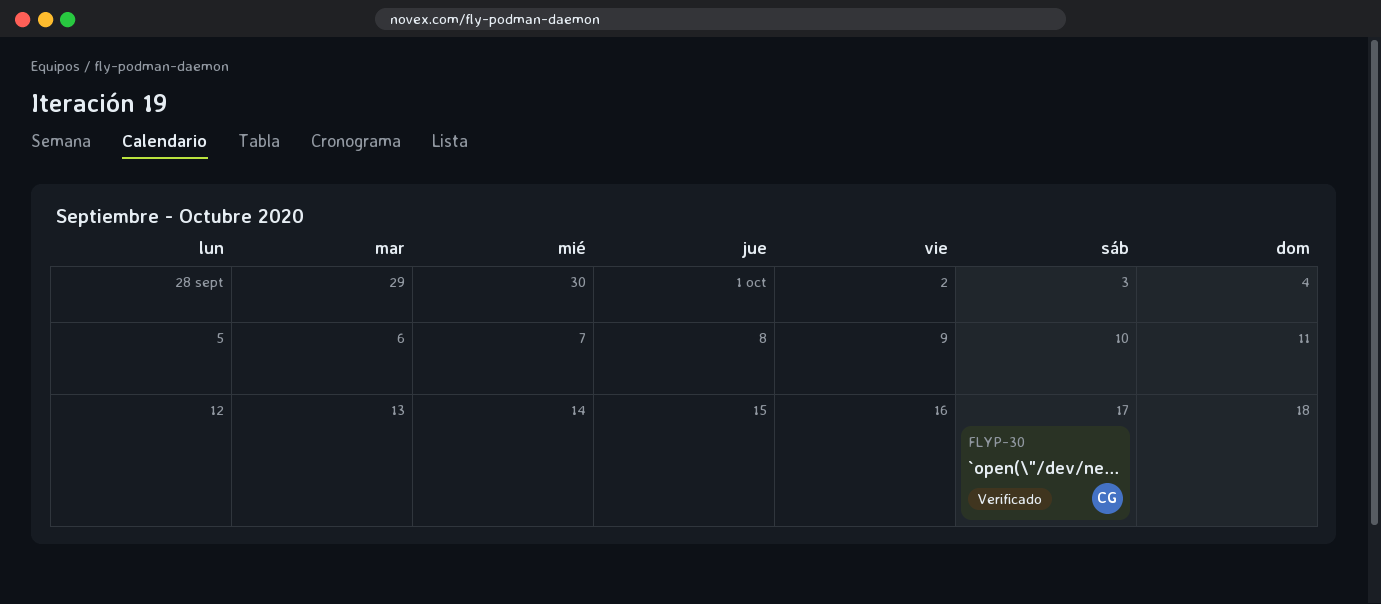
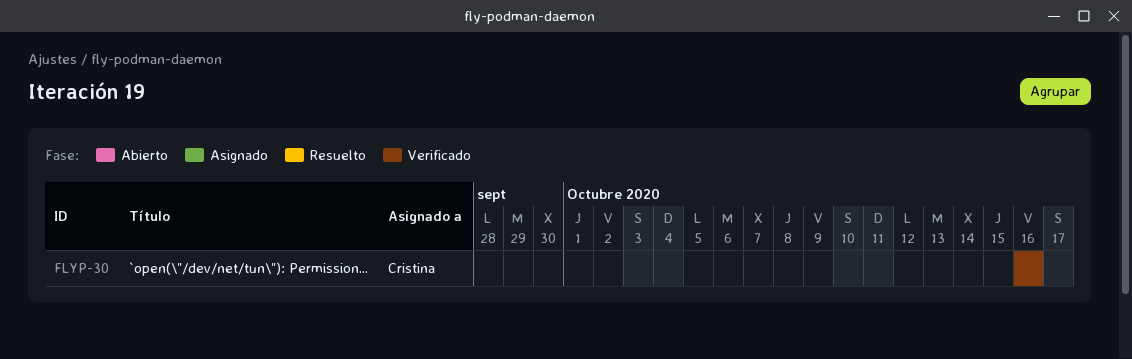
FLYP-30, due: Oct 17 -> Oct 16

